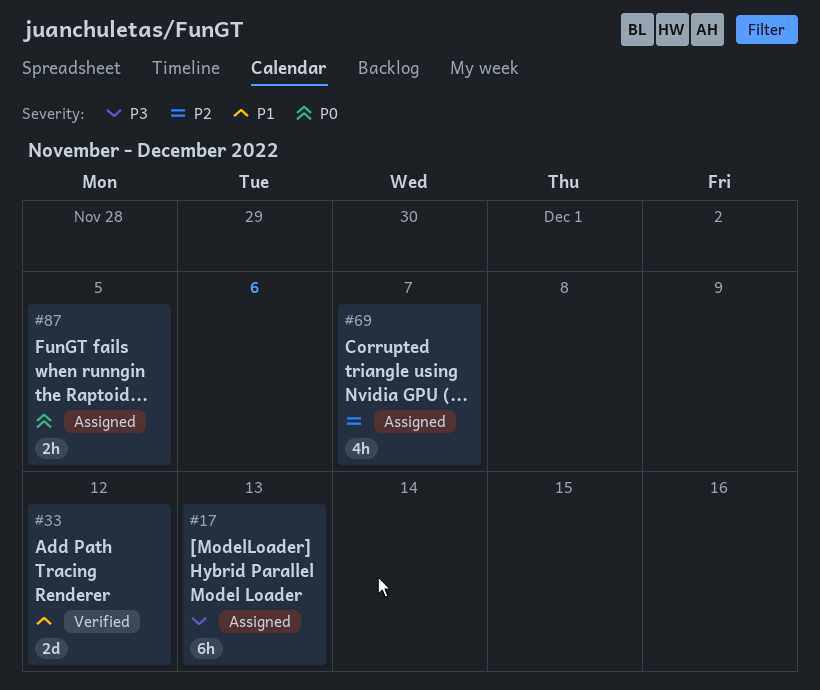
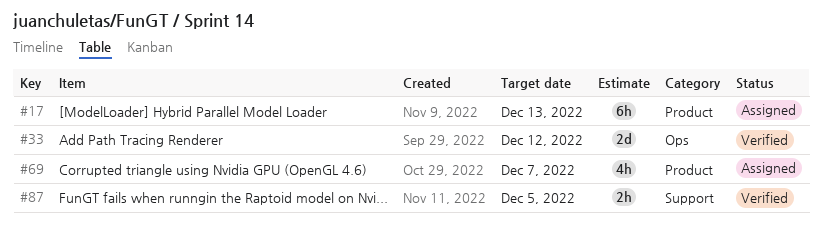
#87, status: Assigned -> Verified

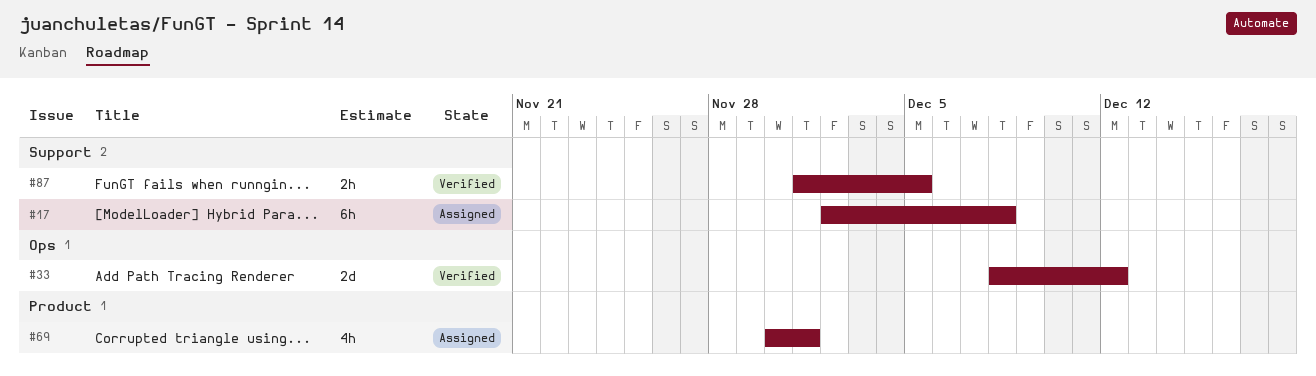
#17, label: Product -> Support
#17, due: Dec 13 -> Dec 8
#69, due: Dec 7 -> Dec 1

